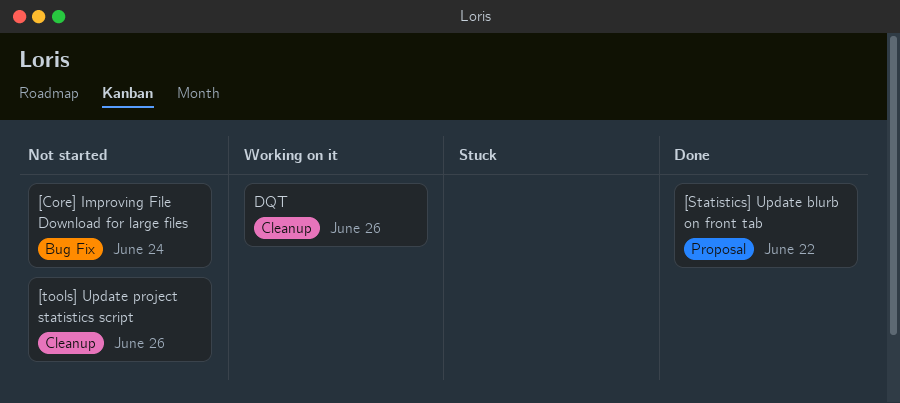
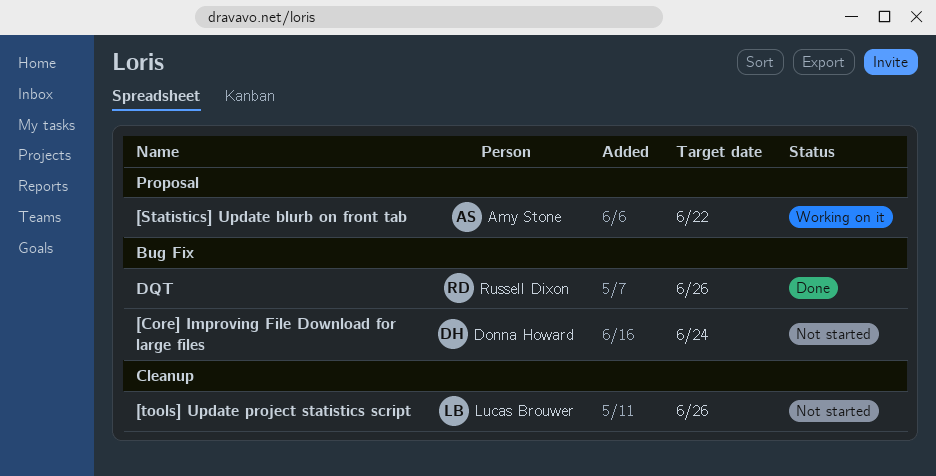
[Statistics] Update blurb on front tab, status: Done -> Working on it
DQT, status: Working on it -> Done
DQT, label: Cleanup -> Bug Fix

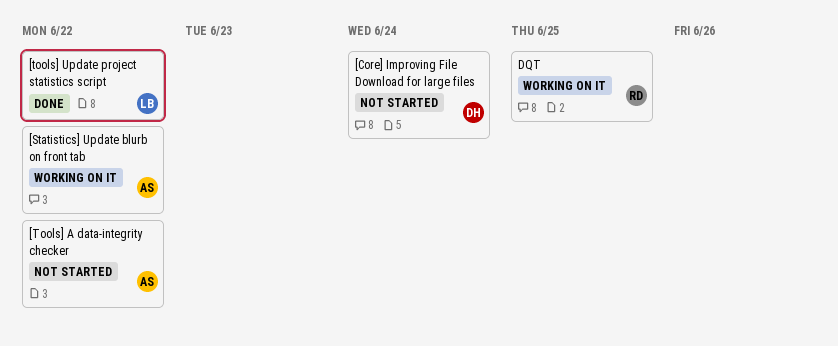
[Tools] A data-integrity checker: none -> present
[tools] Update project statistics script, status: Not started -> Done
[tools] Update project statistics script, due: Jun 26 -> Jun 22
DQT, status: Done -> Working on it
DQT, due: Jun 26 -> Jun 25

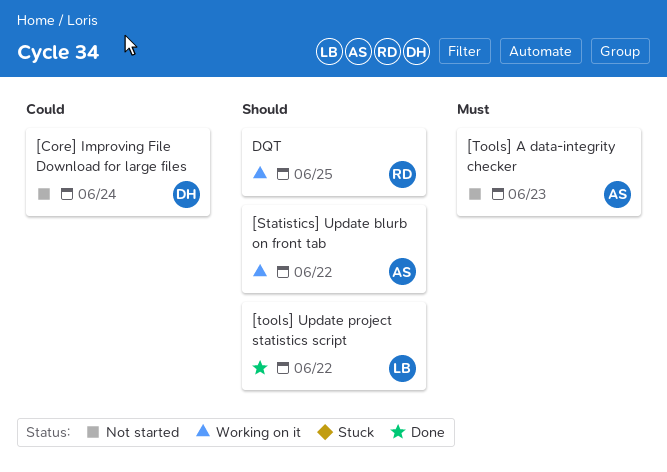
[Tools] A data-integrity checker, due: Jun 22 -> Jun 23

